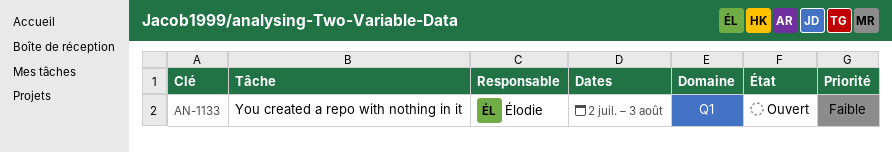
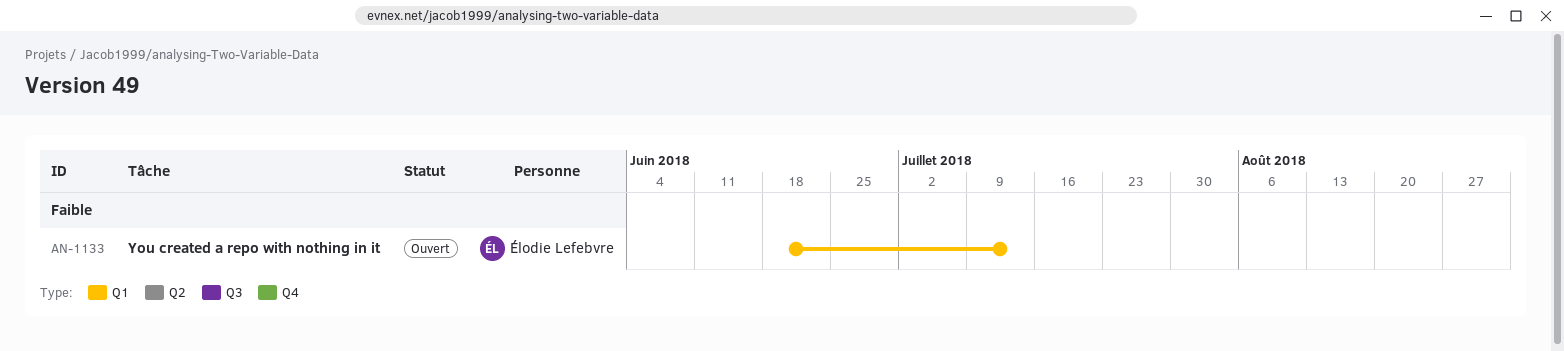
AN-1133, start: Jul 2 -> Jun 18
AN-1133, due: Aug 3 -> Jul 13

